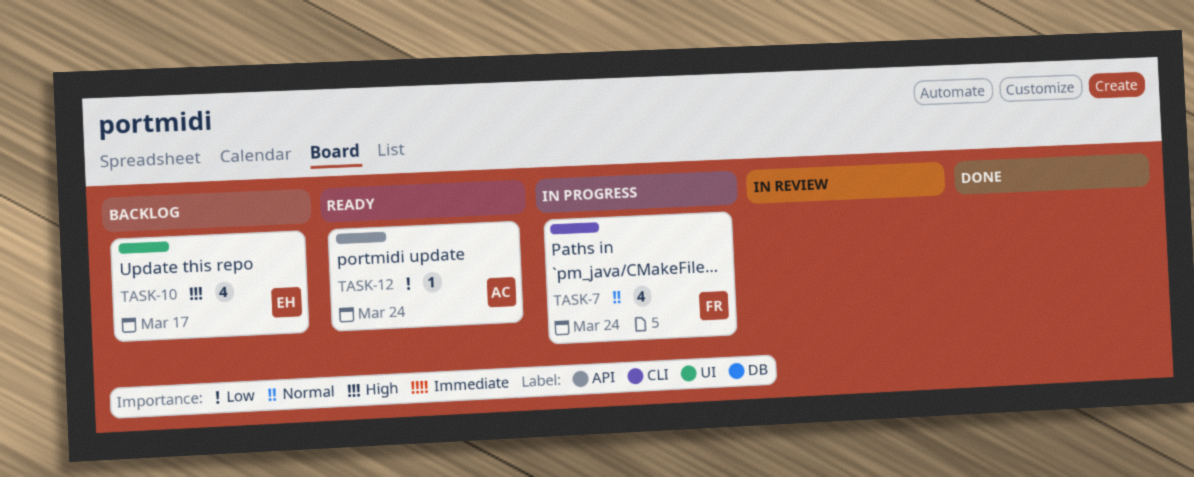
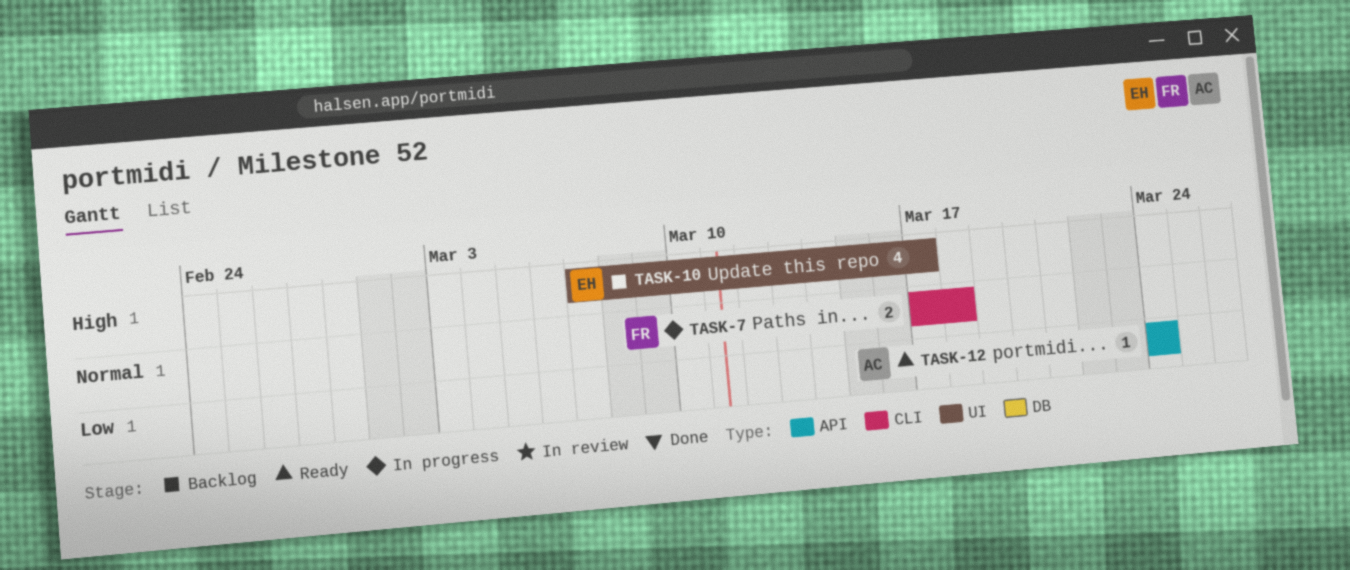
TASK-7, estimate: 4 -> 2
TASK-7, due: Mar 24 -> Mar 18

